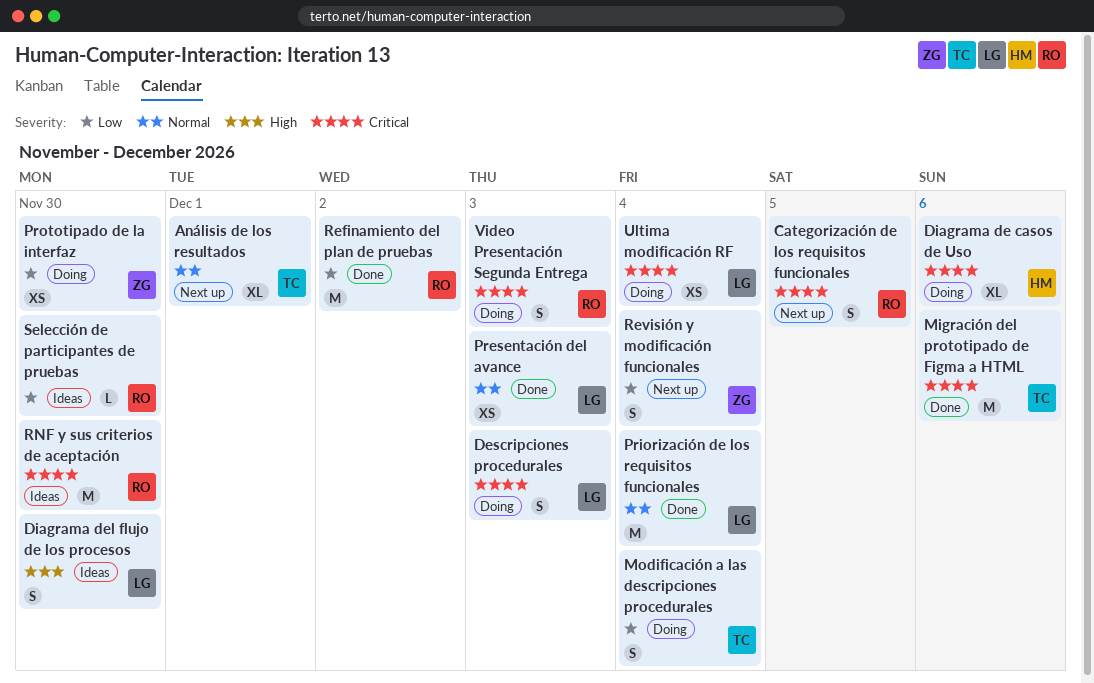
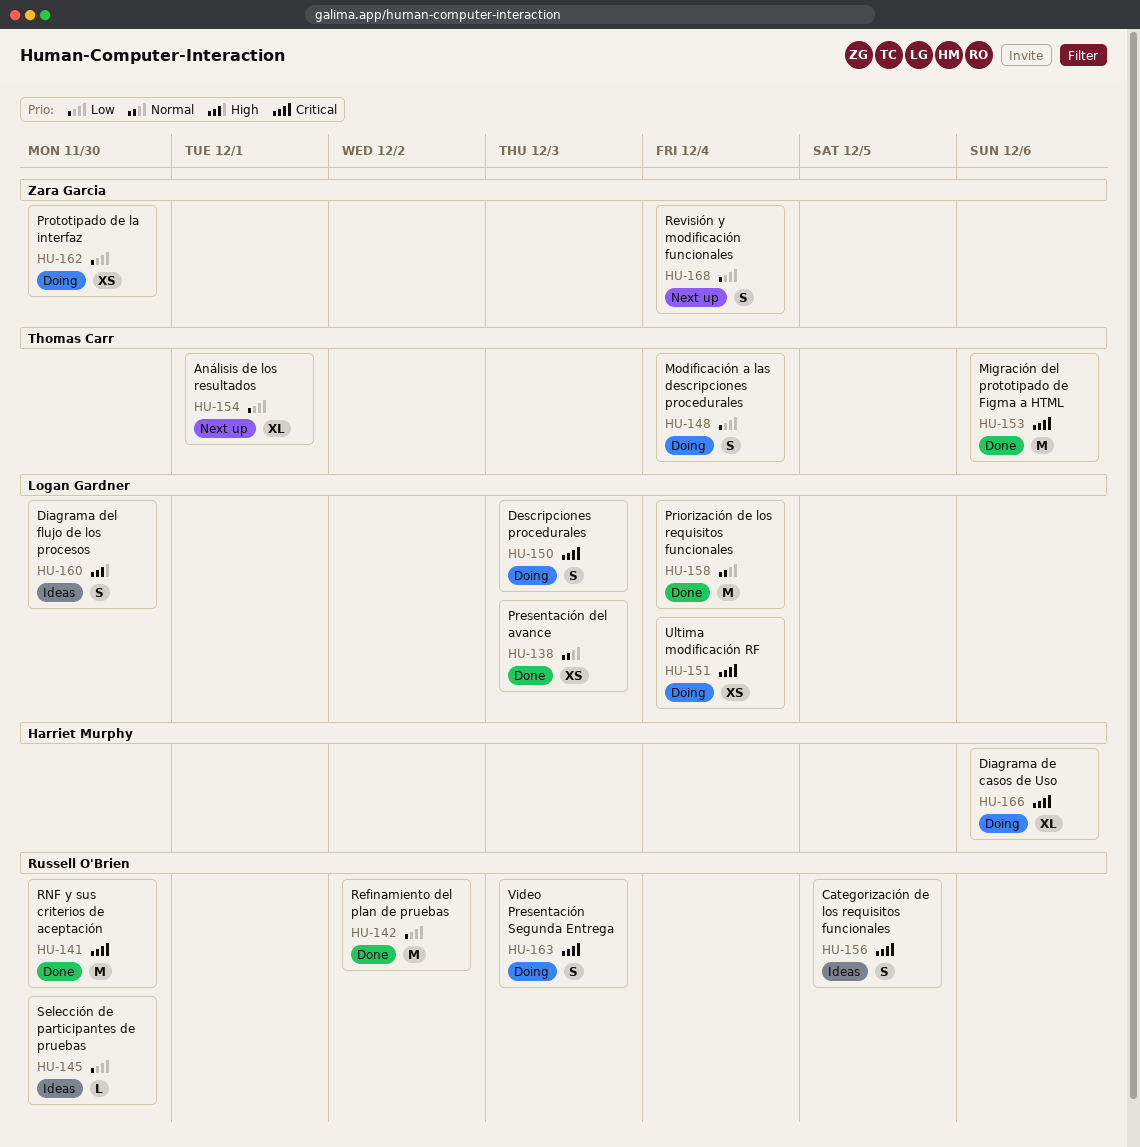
Análisis de los resultados, priority: Normal -> Low
Categorización de los requisitos funcionales, status: Next up -> Ideas
RNF y sus criterios de aceptación, status: Ideas -> Done

